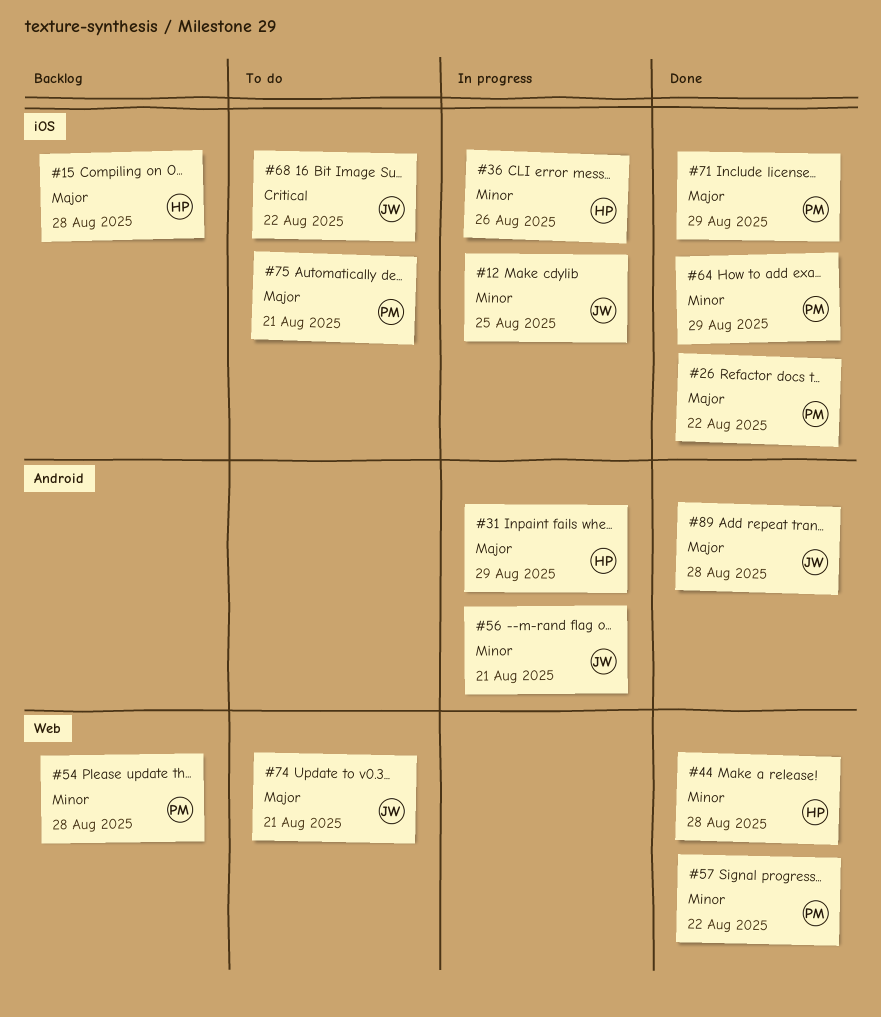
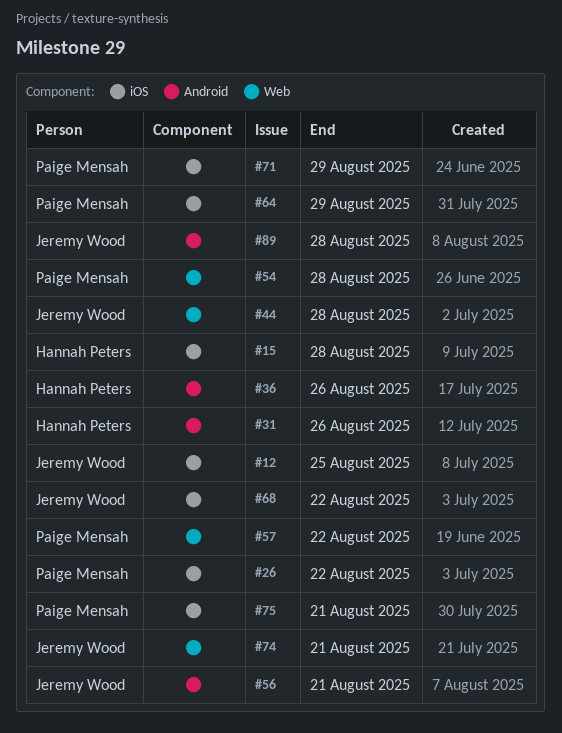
#31, due: Aug 29 -> Aug 26
#36, label: iOS -> Android
#44, owner: Hannah Peters -> Jeremy Wood

